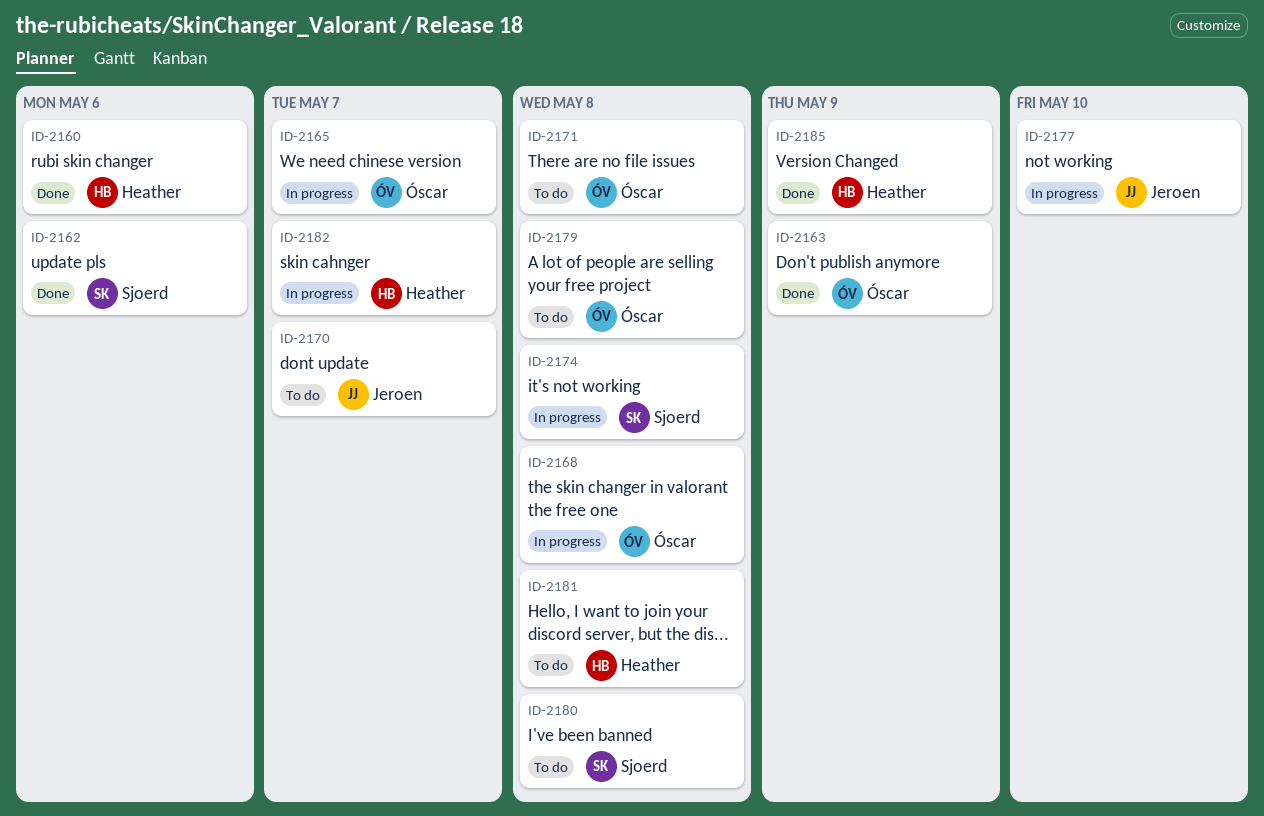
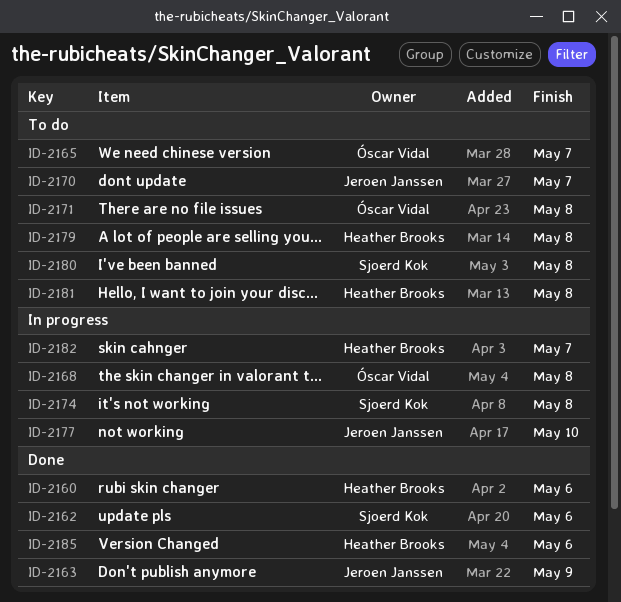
ID-2163, owner: Óscar Vidal -> Jeroen Janssen
ID-2165, status: In progress -> To do
ID-2179, owner: Óscar Vidal -> Heather Brooks
ID-2185, due: May 9 -> May 6

